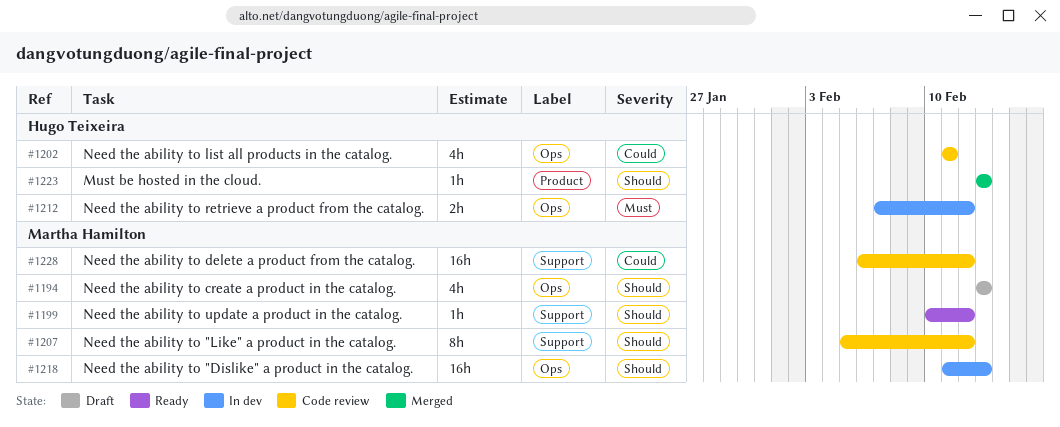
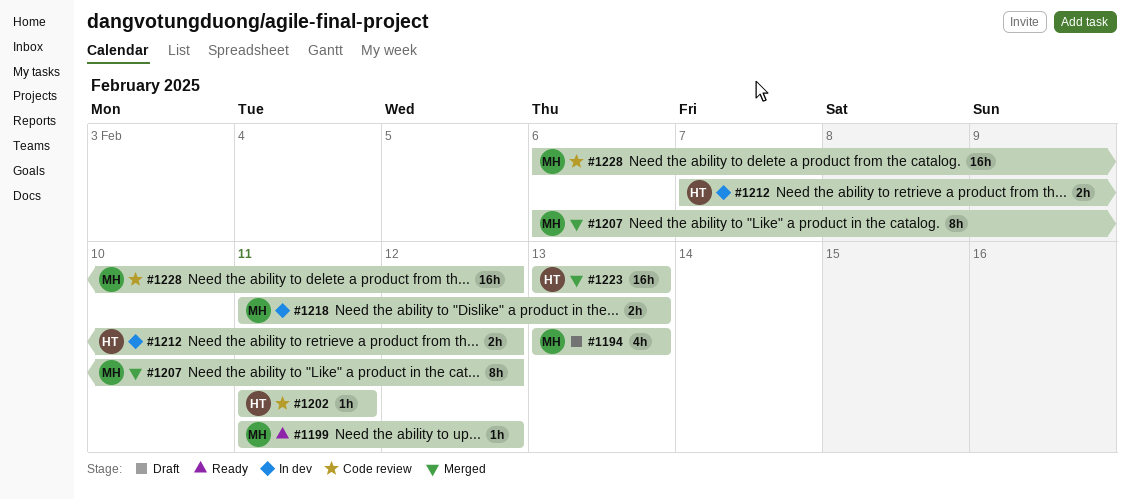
#1199, start: Feb 10 -> Feb 11
#1202, estimate: 4h -> 1h
#1207, status: Code review -> Merged
#1207, start: Feb 5 -> Feb 6
#1218, estimate: 16h -> 2h
#1223, estimate: 1h -> 16h

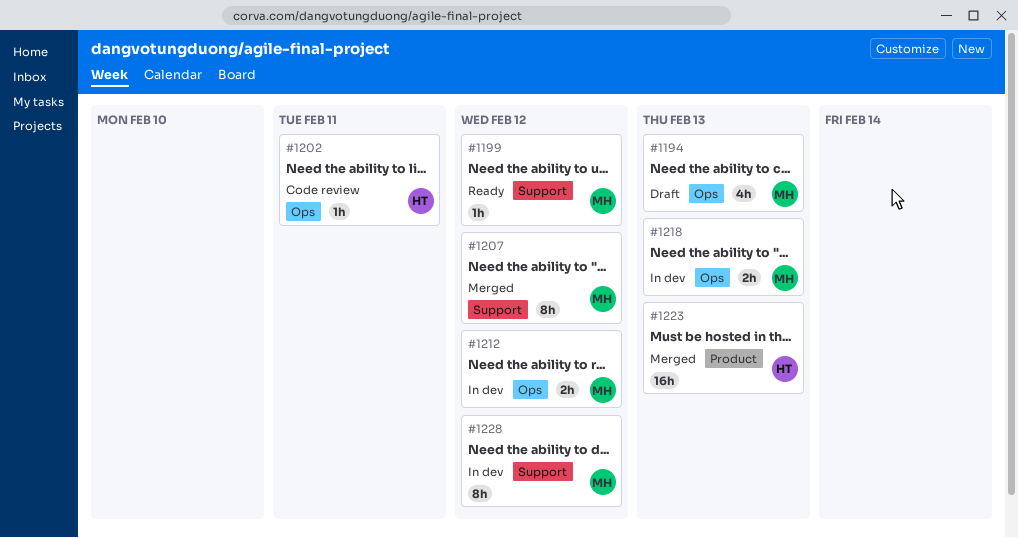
#1212, owner: HT -> MH
#1228, status: Code review -> In dev
#1228, estimate: 16h -> 8h

